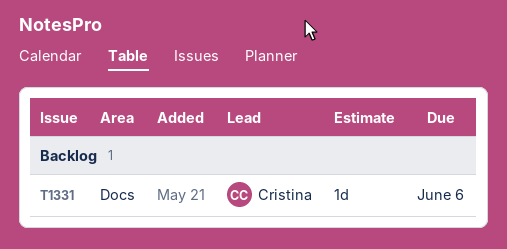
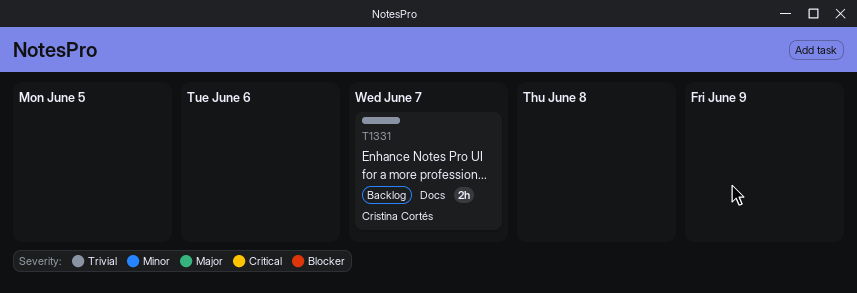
T1331, estimate: 1d -> 2h
T1331, due: Jun 6 -> Jun 7

